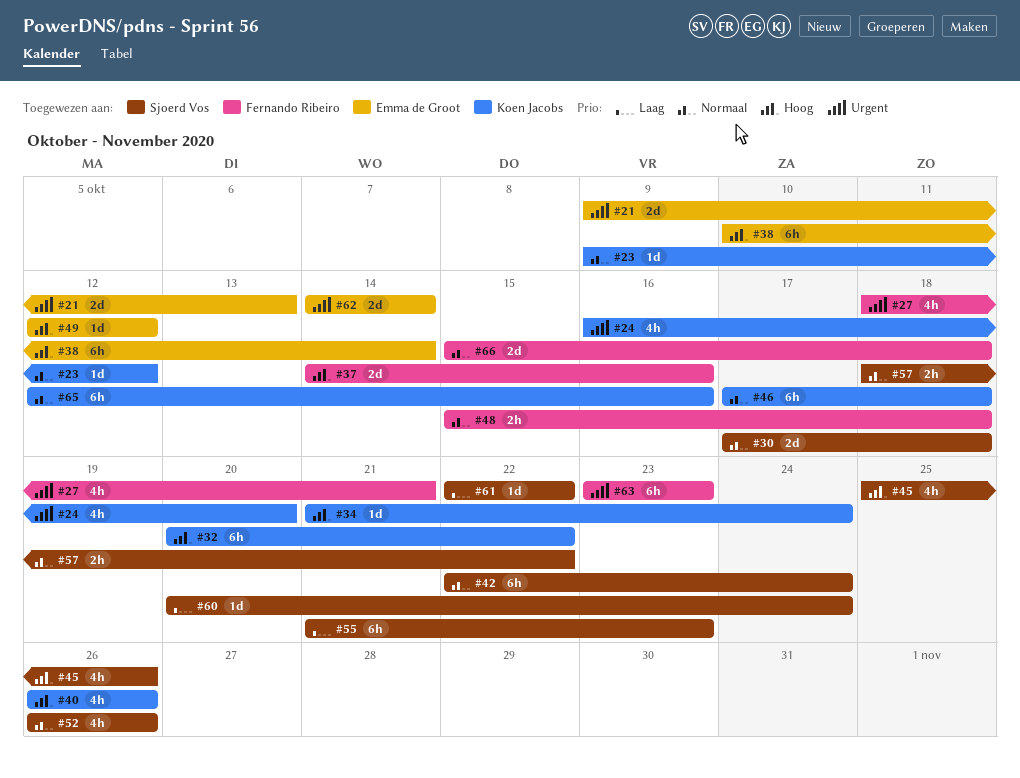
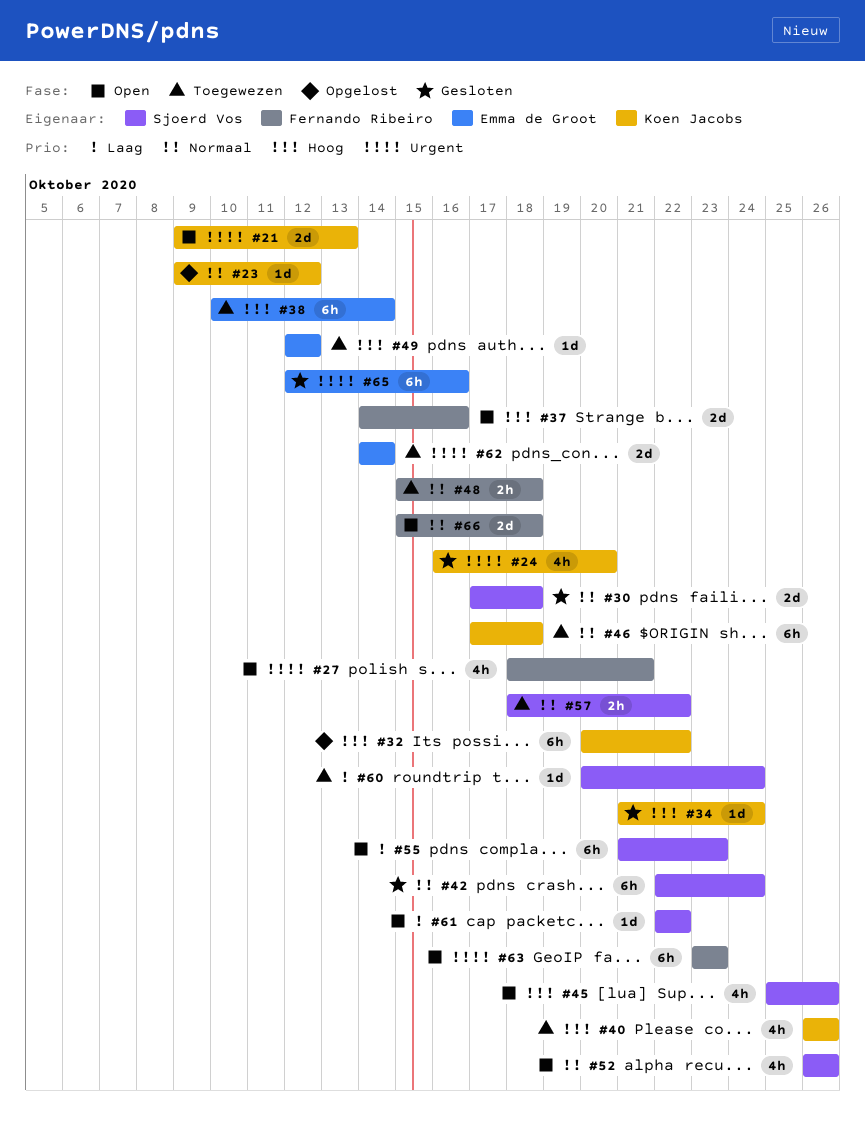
#21, owner: Emma de Groot -> Koen Jacobs
#65, owner: Koen Jacobs -> Emma de Groot
#65, priority: Normaal -> Urgent

